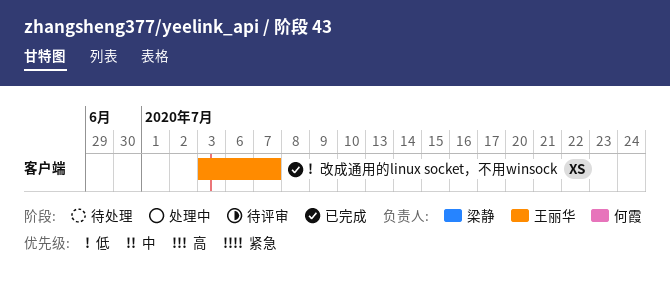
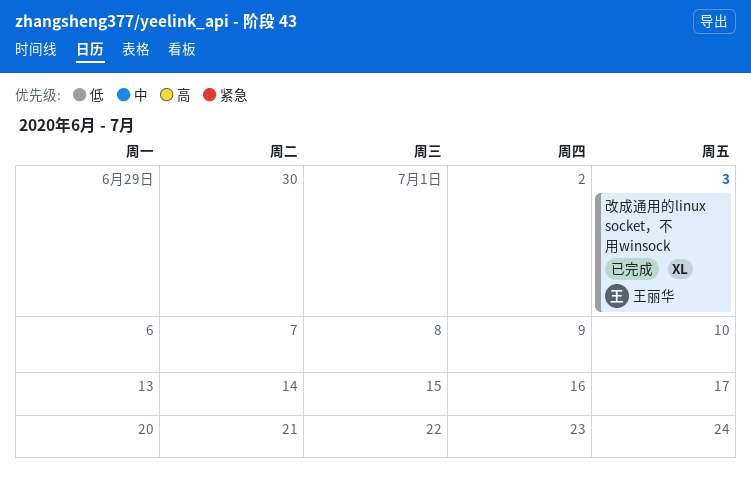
改成通用的linux socket，不用winsock, estimate: XS -> XL
改成通用的linux socket，不用winsock, due: Jul 7 -> Jul 3

